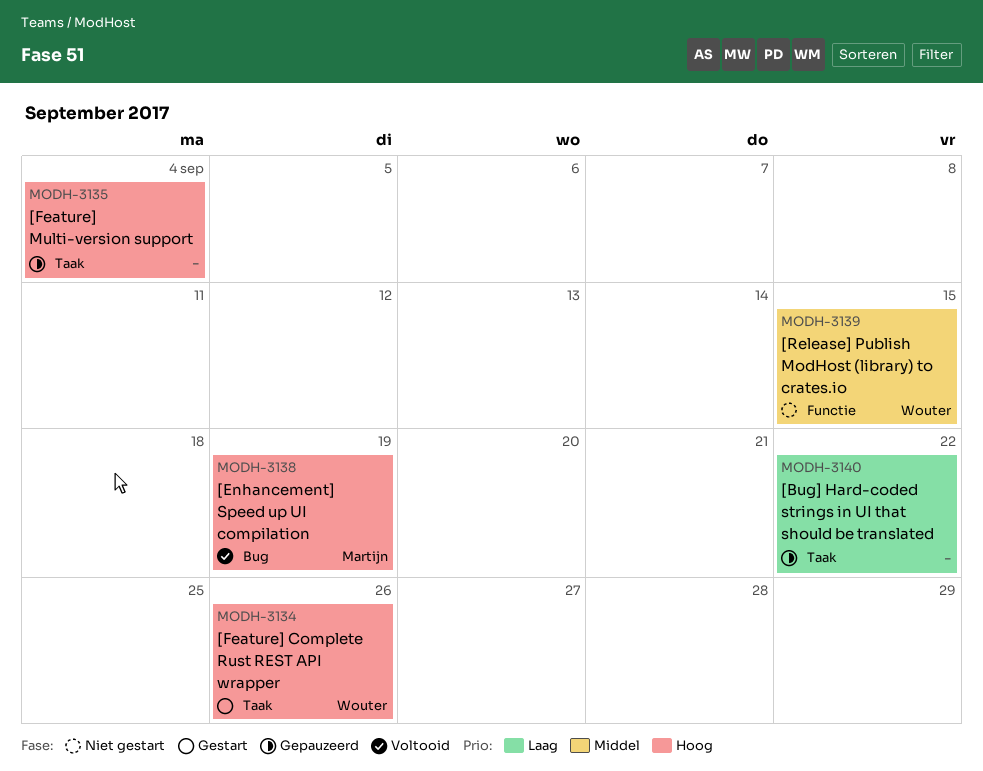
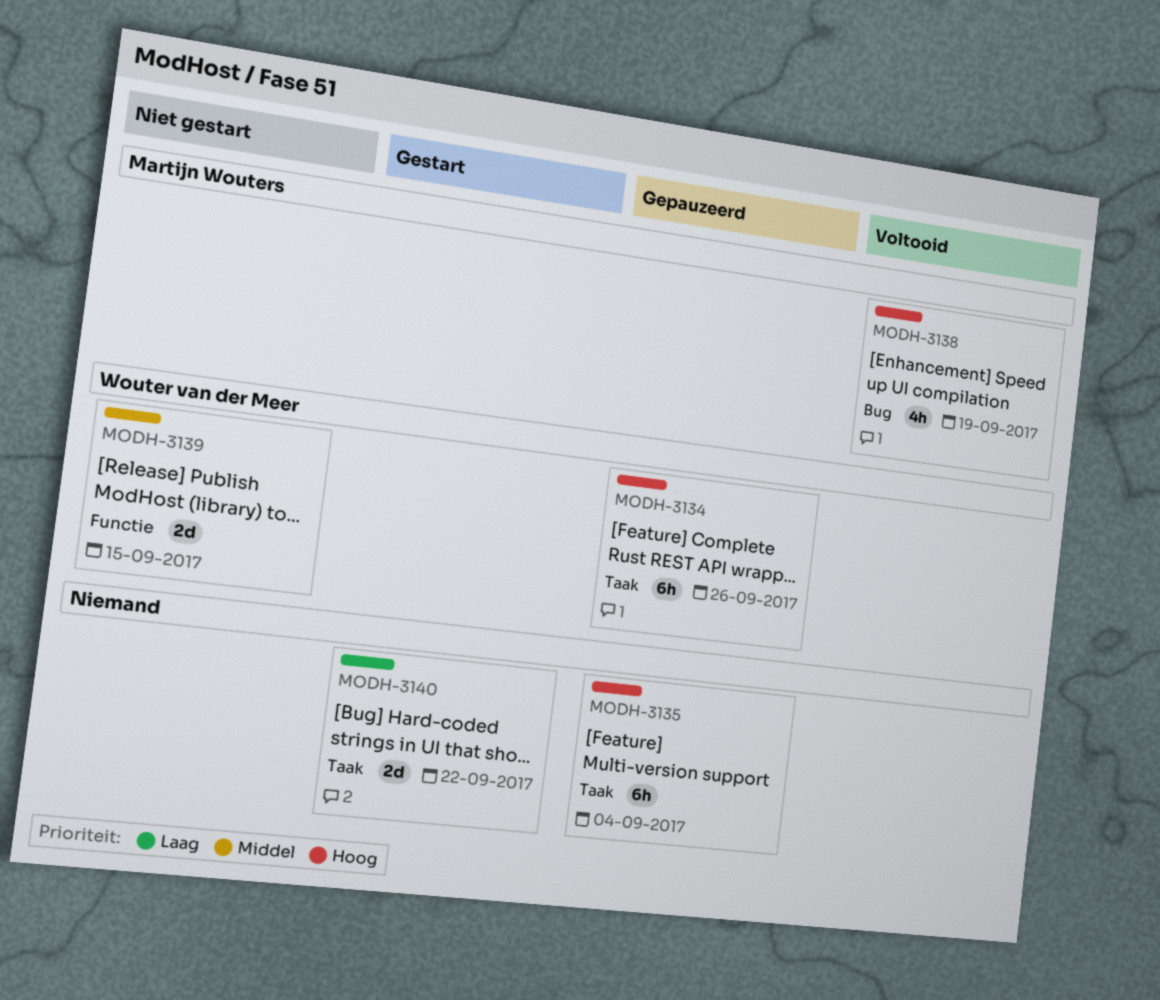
MODH-3134, status: Gestart -> Gepauzeerd
MODH-3140, status: Gepauzeerd -> Gestart

